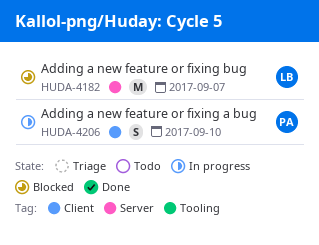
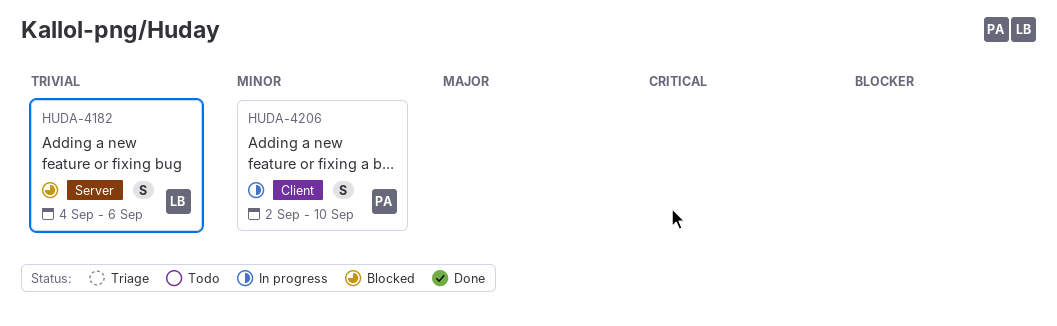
HUDA-4182, estimate: M -> S
HUDA-4182, due: Sep 7 -> Sep 6

